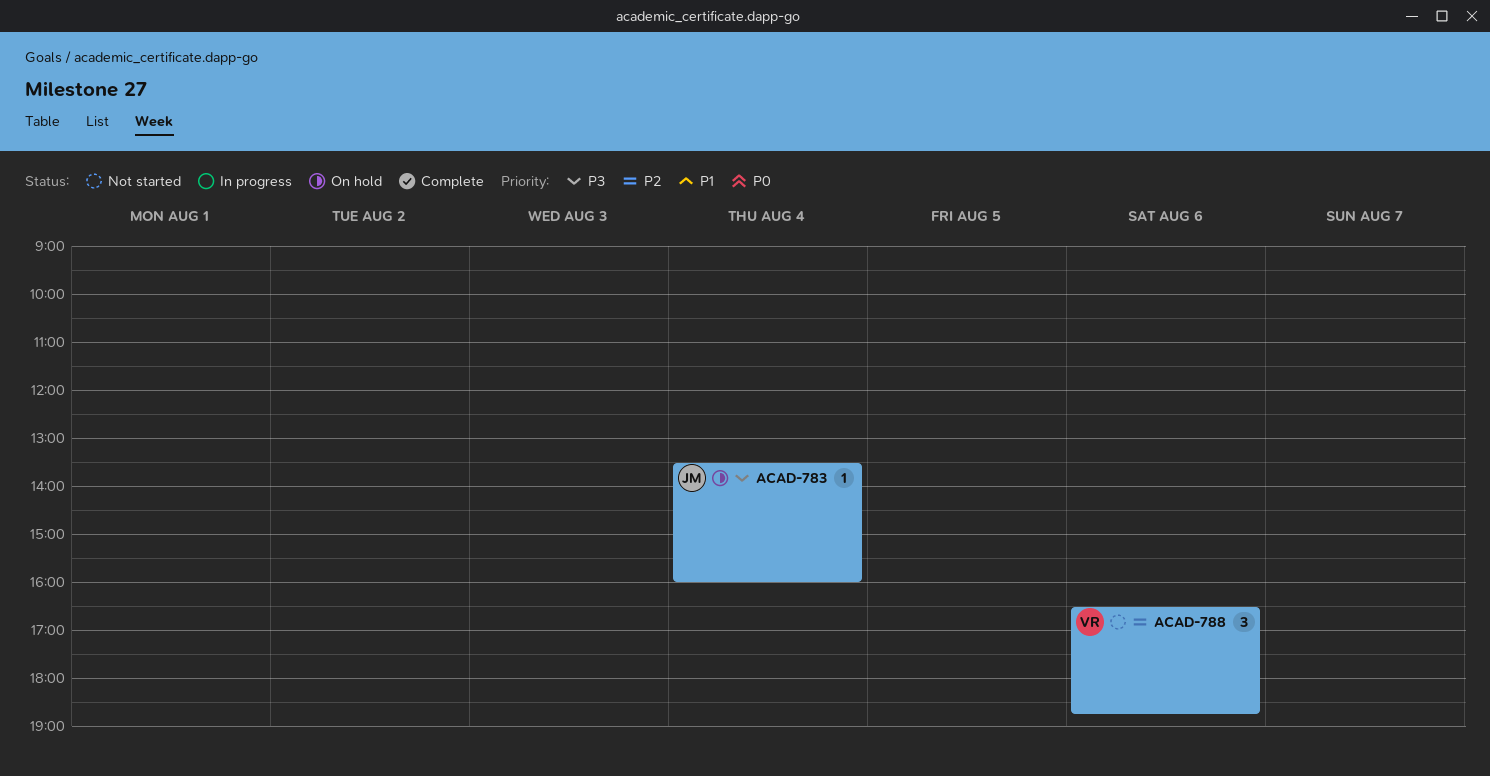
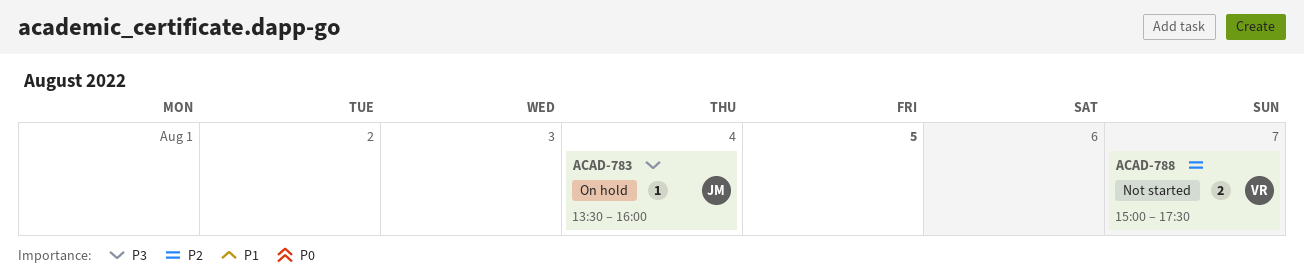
ACAD-788, estimate: 3 -> 2
ACAD-788, day: Aug 6 -> Aug 7
ACAD-788, begins: 16:30 -> 15:00
ACAD-788, ends: 18:45 -> 17:30

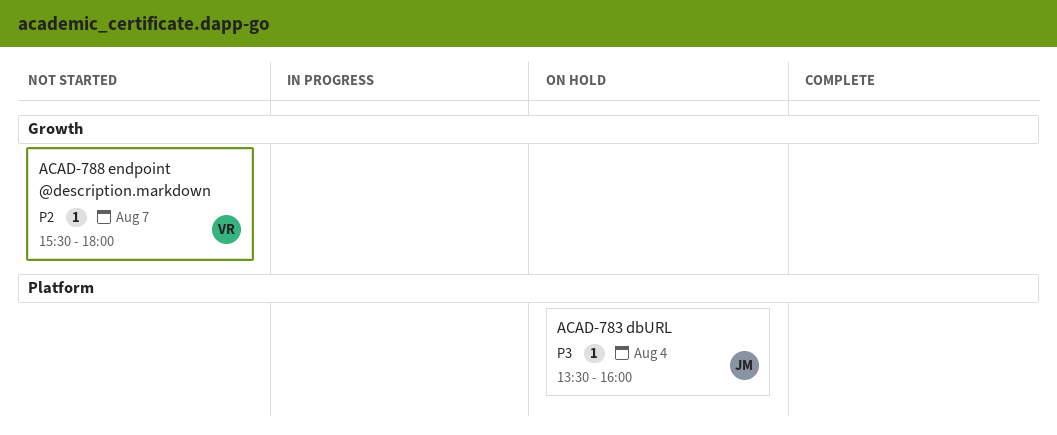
ACAD-788, estimate: 2 -> 1
ACAD-788, begins: 15:00 -> 15:30
ACAD-788, ends: 17:30 -> 18:00

